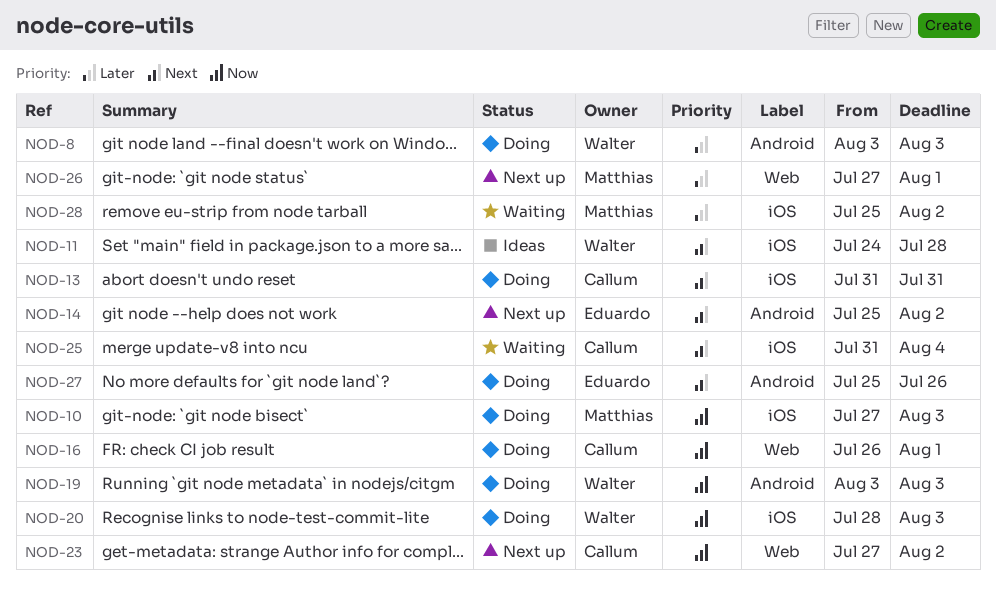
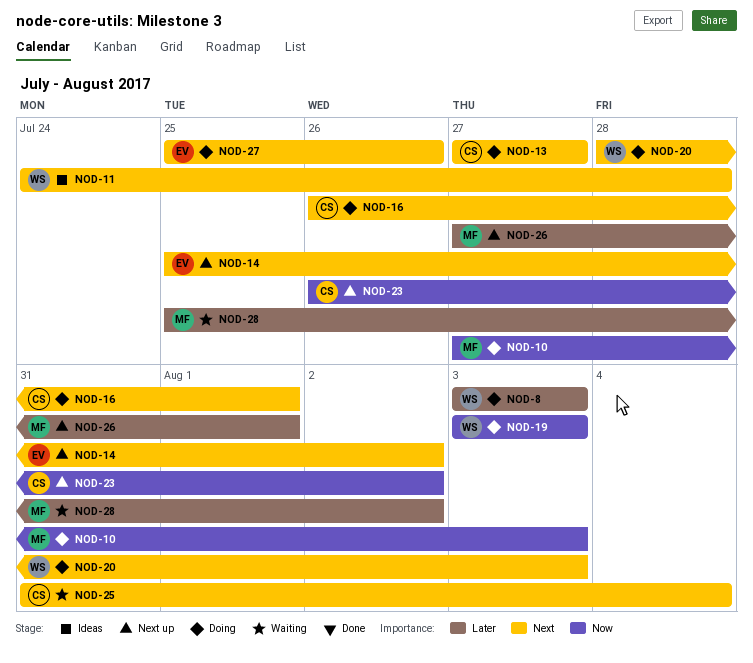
NOD-13, start: Jul 31 -> Jul 27
NOD-13, due: Jul 31 -> Jul 27
NOD-16, priority: Now -> Next
NOD-20, priority: Now -> Next
NOD-23, start: Jul 27 -> Jul 26

